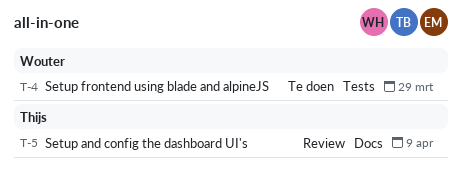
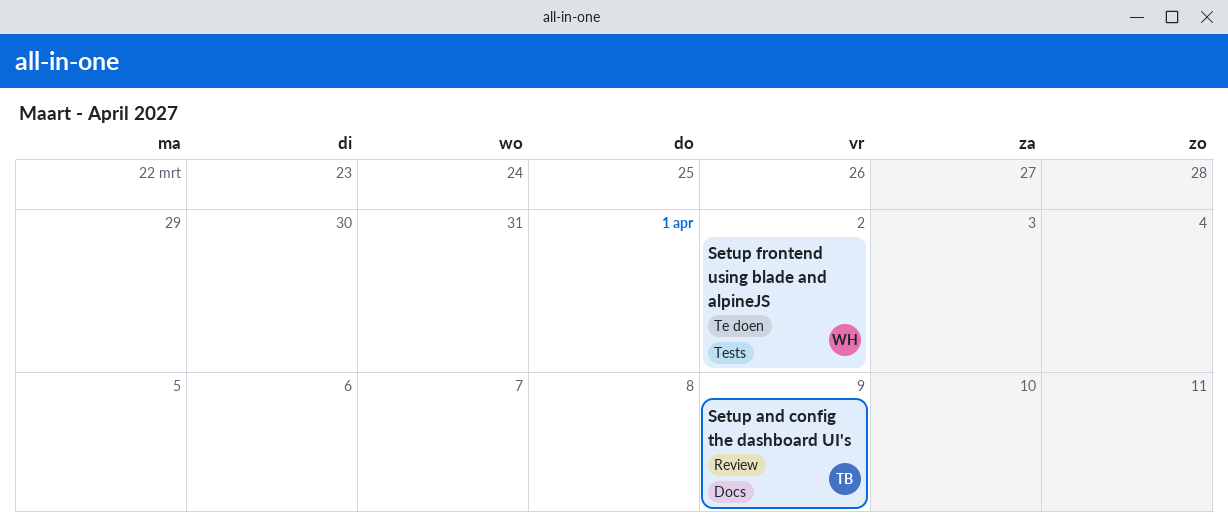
Setup frontend using blade and alpineJS, due: Mar 29 -> Apr 2

